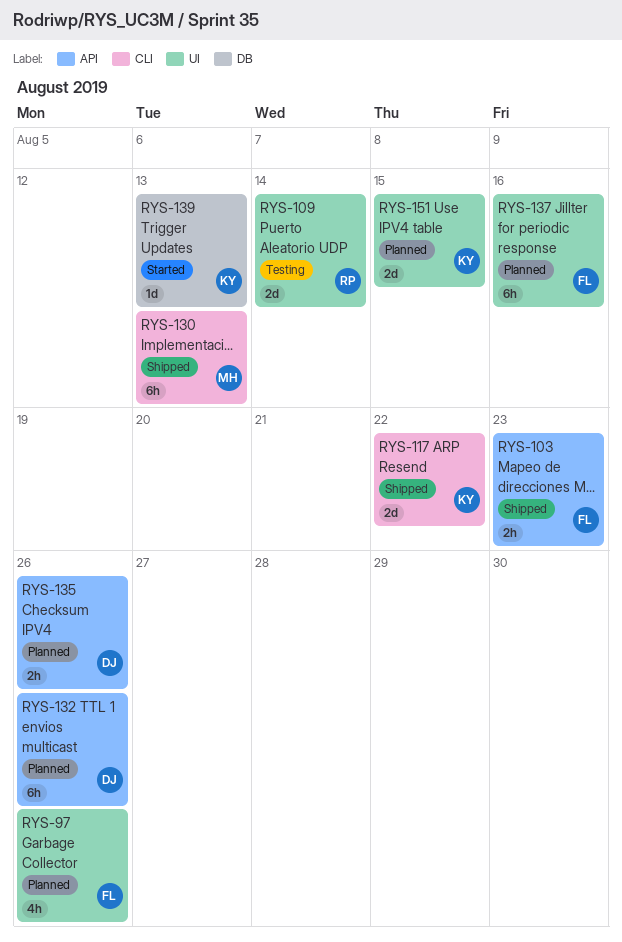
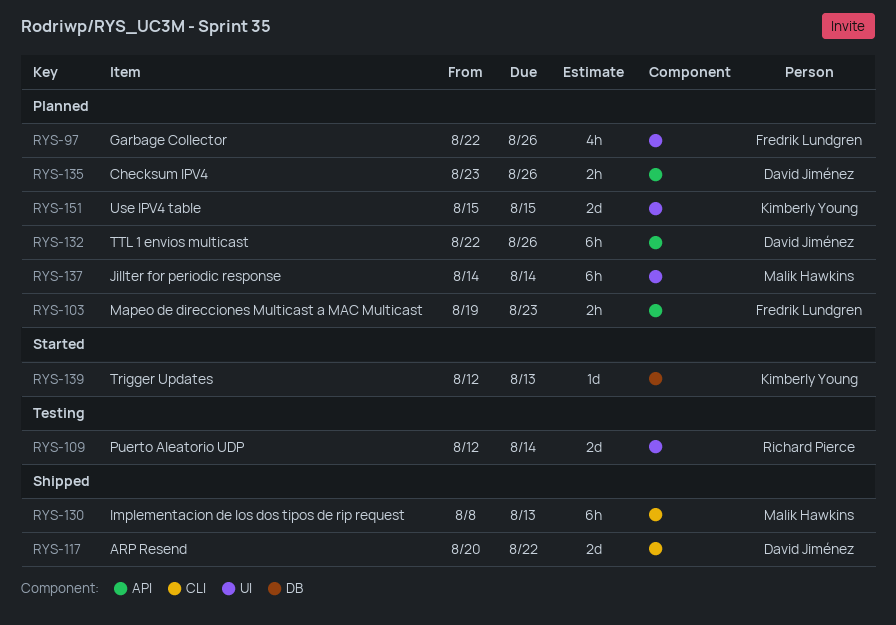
RYS-103, status: Shipped -> Planned
RYS-117, owner: Kimberly Young -> David Jiménez
RYS-137, owner: Fredrik Lundgren -> Malik Hawkins
RYS-137, due: Aug 16 -> Aug 14

